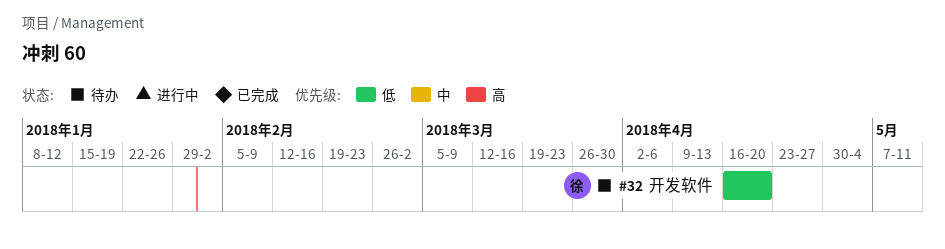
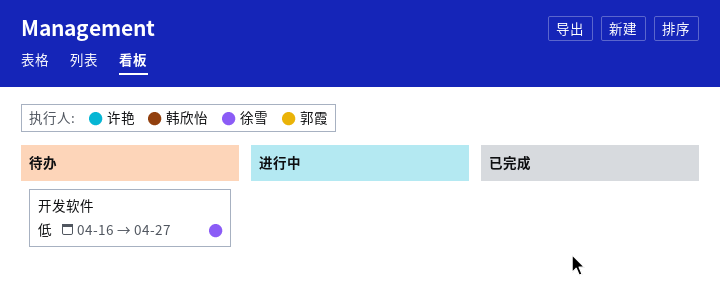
开发软件, due: Apr 20 -> Apr 27

